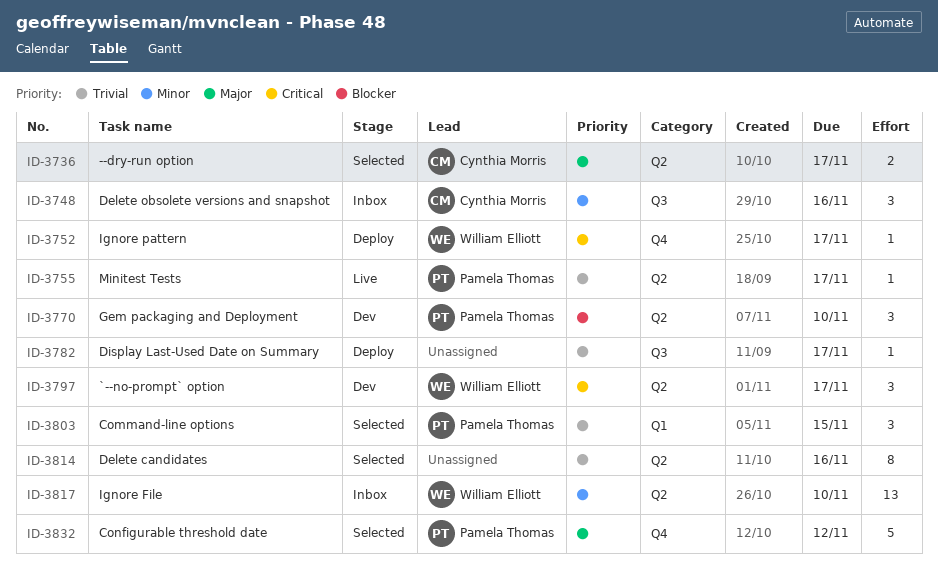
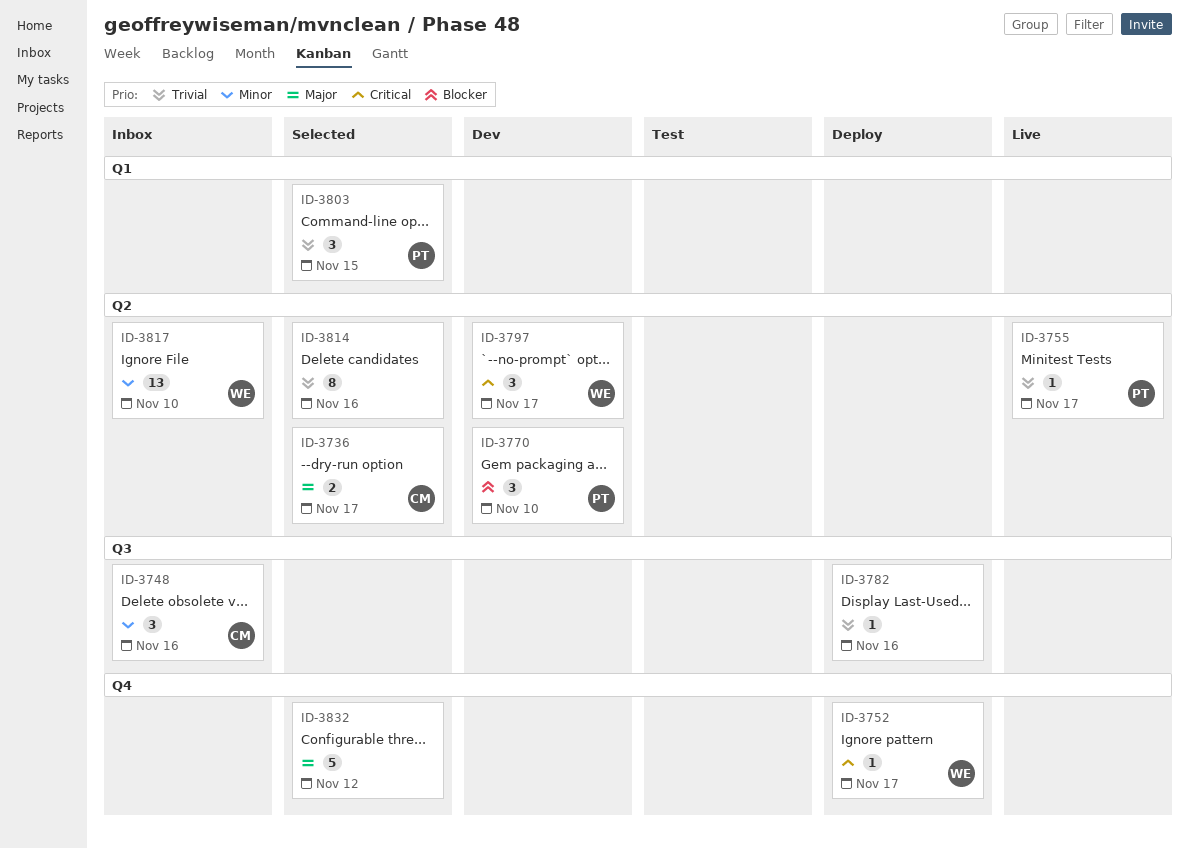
ID-3782, due: Nov 17 -> Nov 16
ID-3832, owner: Pamela Thomas -> none

